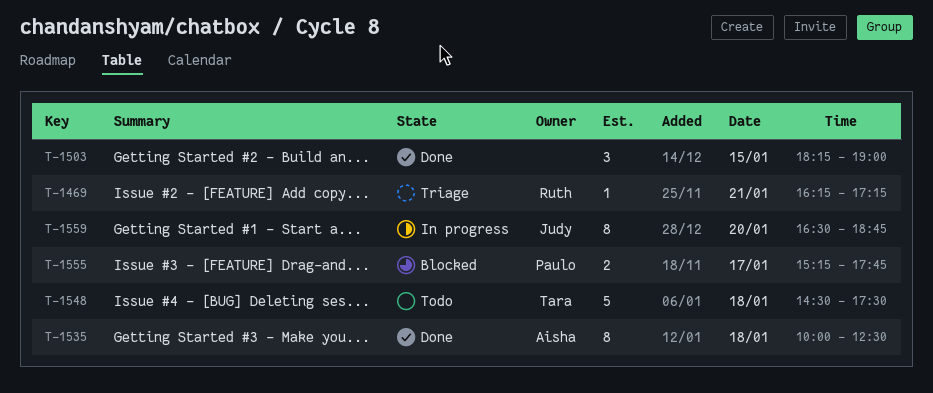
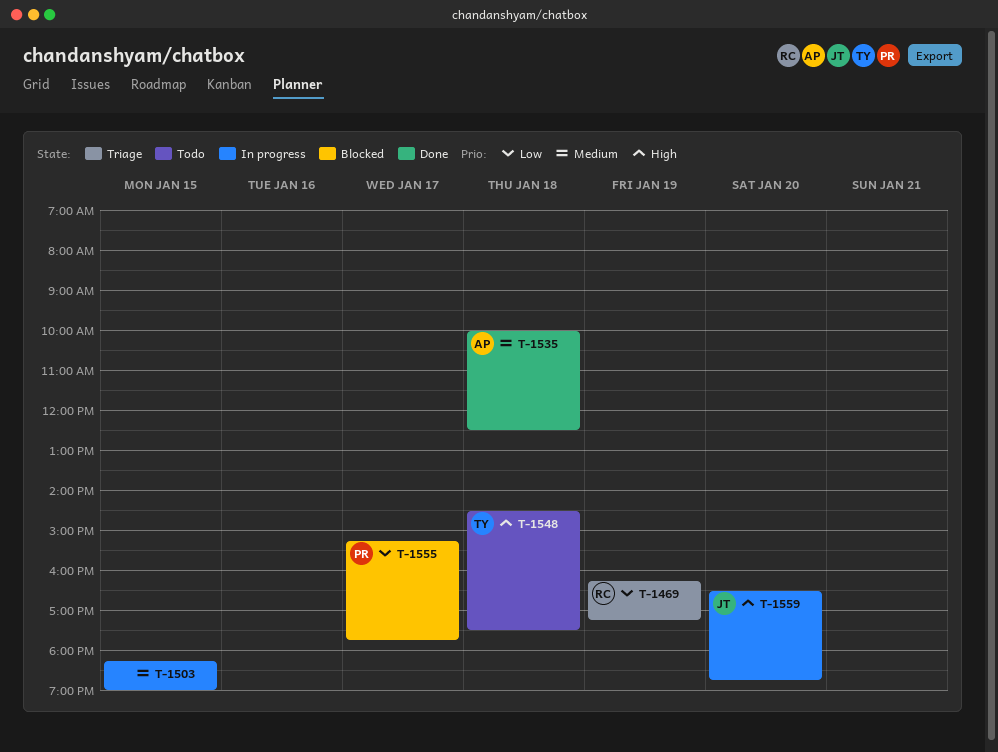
T-1469, day: Jan 21 -> Jan 19
T-1503, status: Done -> In progress

